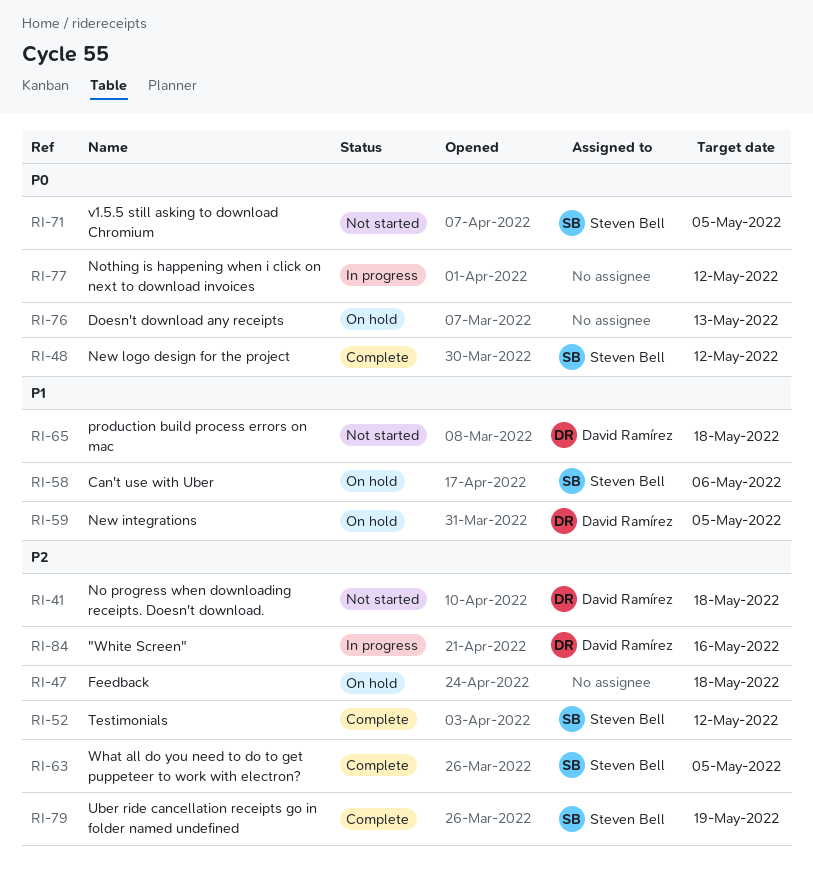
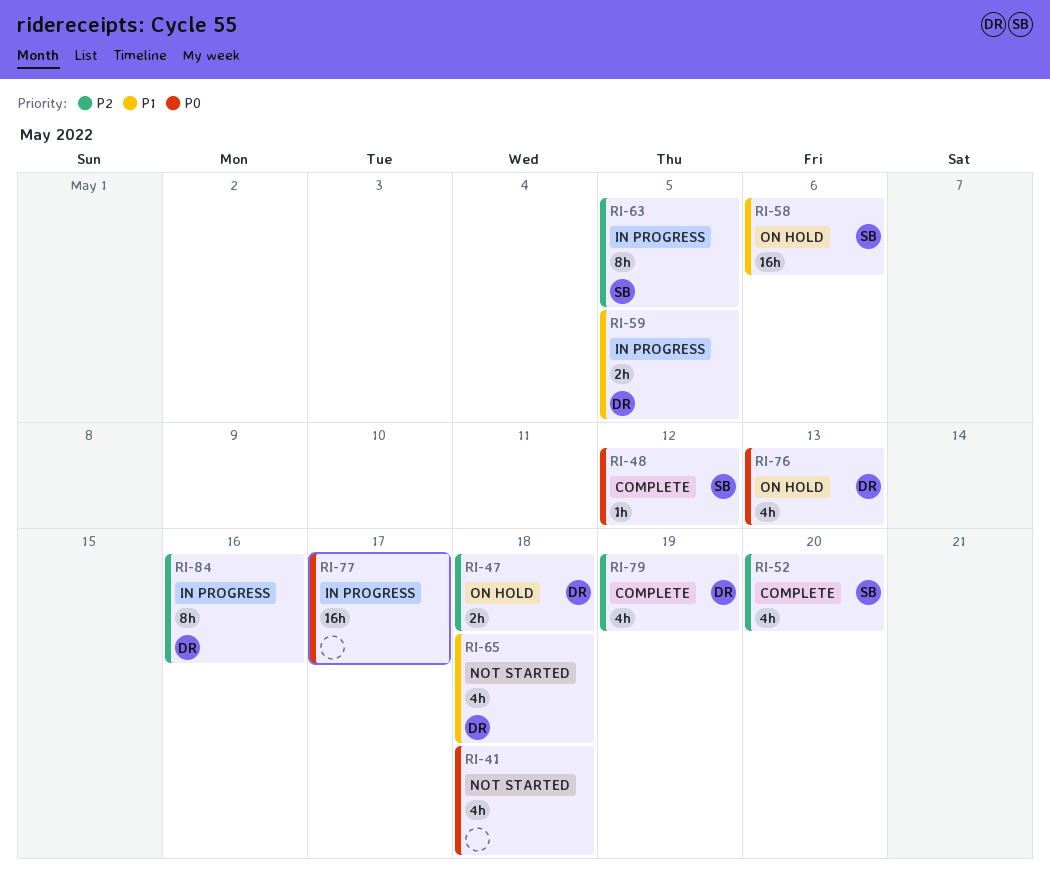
RI-41, owner: David Ramírez -> none
RI-41, priority: P2 -> P0
RI-47, owner: none -> David Ramírez
RI-52, due: May 12 -> May 20
RI-59, status: On hold -> In progress
RI-63, status: Complete -> In progress
RI-71: present -> none
RI-76, owner: none -> David Ramírez
RI-77, due: May 12 -> May 17
RI-79, owner: Steven Bell -> David Ramírez

